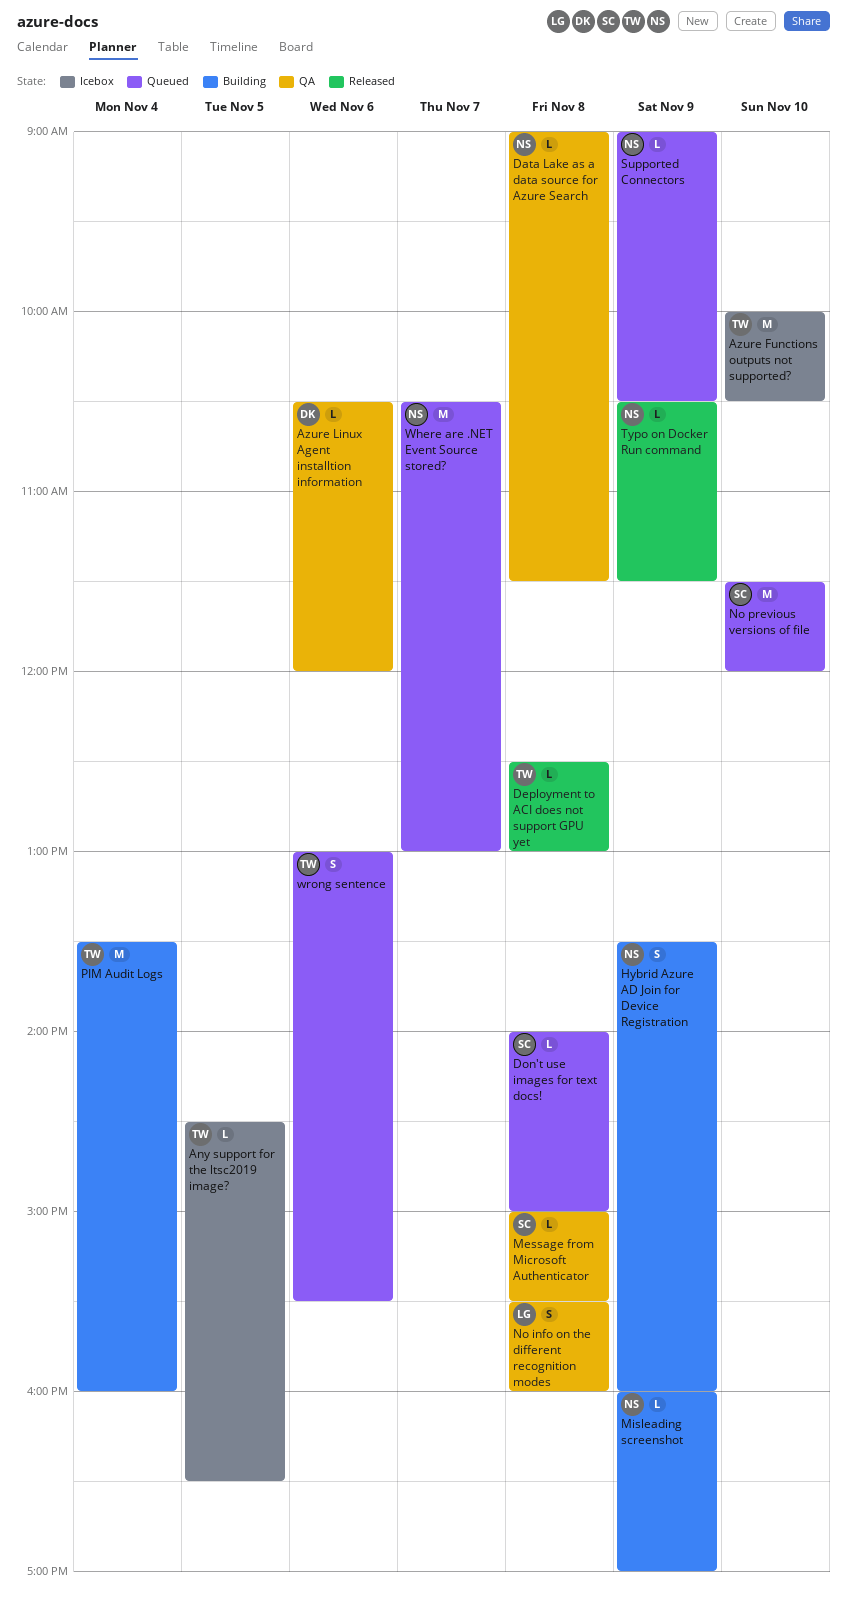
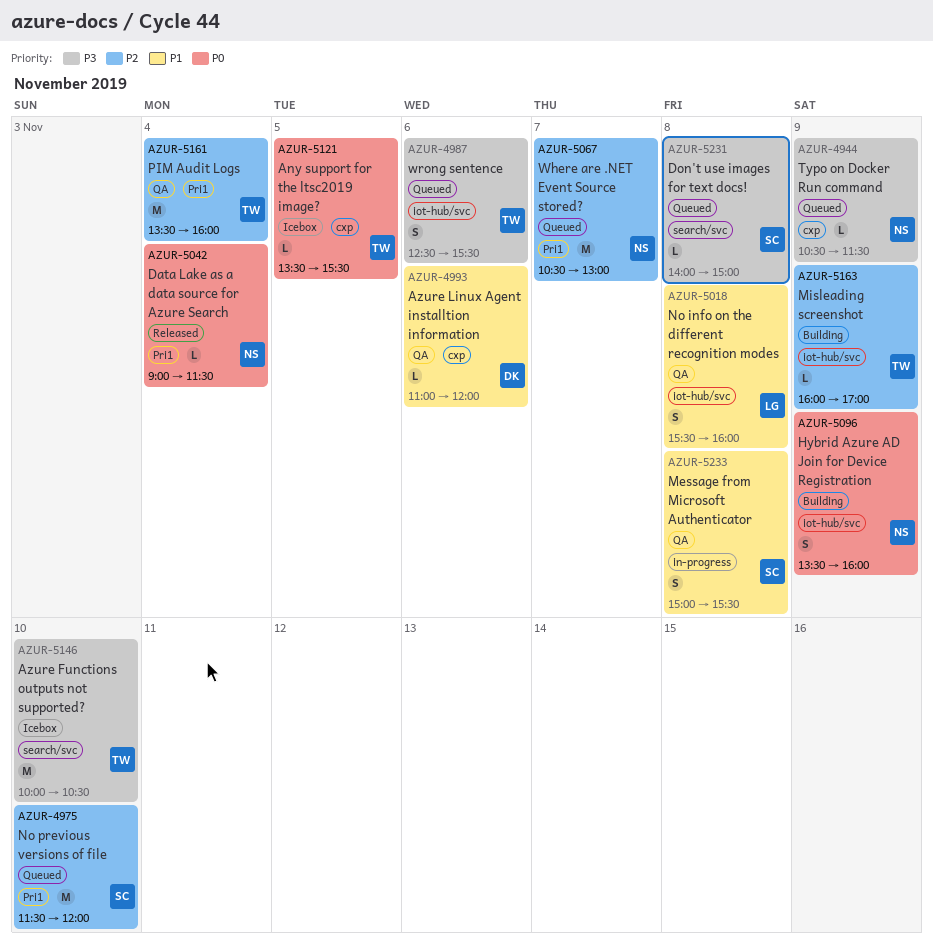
Any support for the ltsc2019 image?, begins: 14:30 -> 13:30
Any support for the ltsc2019 image?, ends: 16:30 -> 15:30
Azure Linux Agent installtion information, begins: 10:30 -> 11:00
Data Lake as a data source for Azure Search, status: QA -> Released
Data Lake as a data source for Azure Search, day: Nov 8 -> Nov 4
Deployment to ACI does not support GPU yet: present -> none
Message from Microsoft Authenticator, estimate: L -> S
Misleading screenshot, owner: NS -> TW
PIM Audit Logs, status: Building -> QA
Supported Connectors: present -> none
Typo on Docker Run command, status: Released -> Queued
wrong sentence, begins: 13:00 -> 12:30

